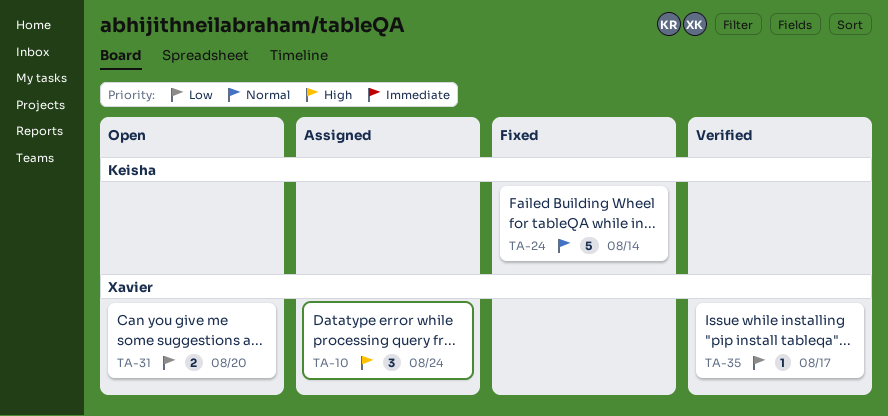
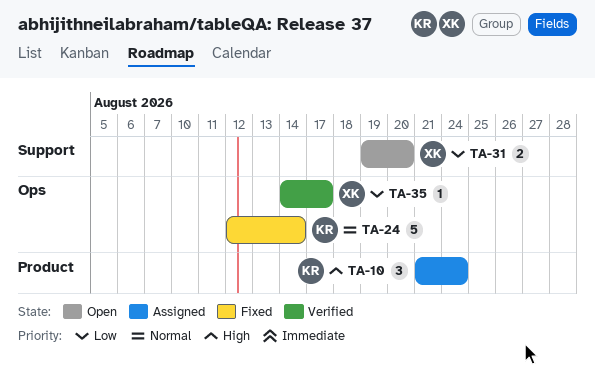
TA-10, owner: Xavier -> Keisha

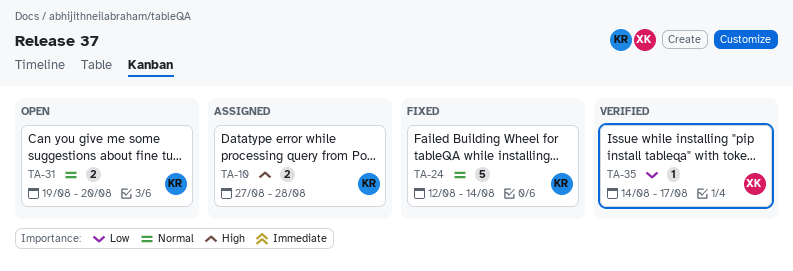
TA-10, estimate: 3 -> 2
TA-10, start: Aug 21 -> Aug 27
TA-10, due: Aug 24 -> Aug 28
TA-31, owner: XK -> KR
TA-31, priority: Low -> Normal

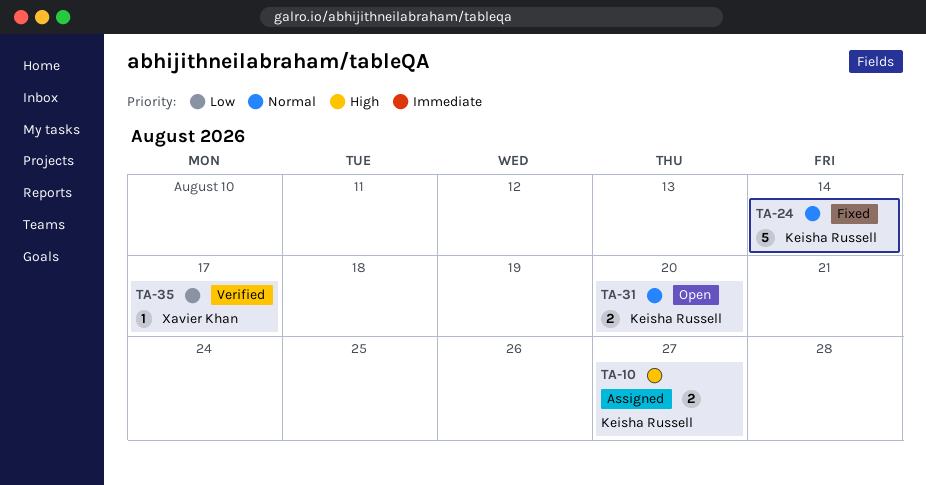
TA-10, due: Aug 28 -> Aug 27

